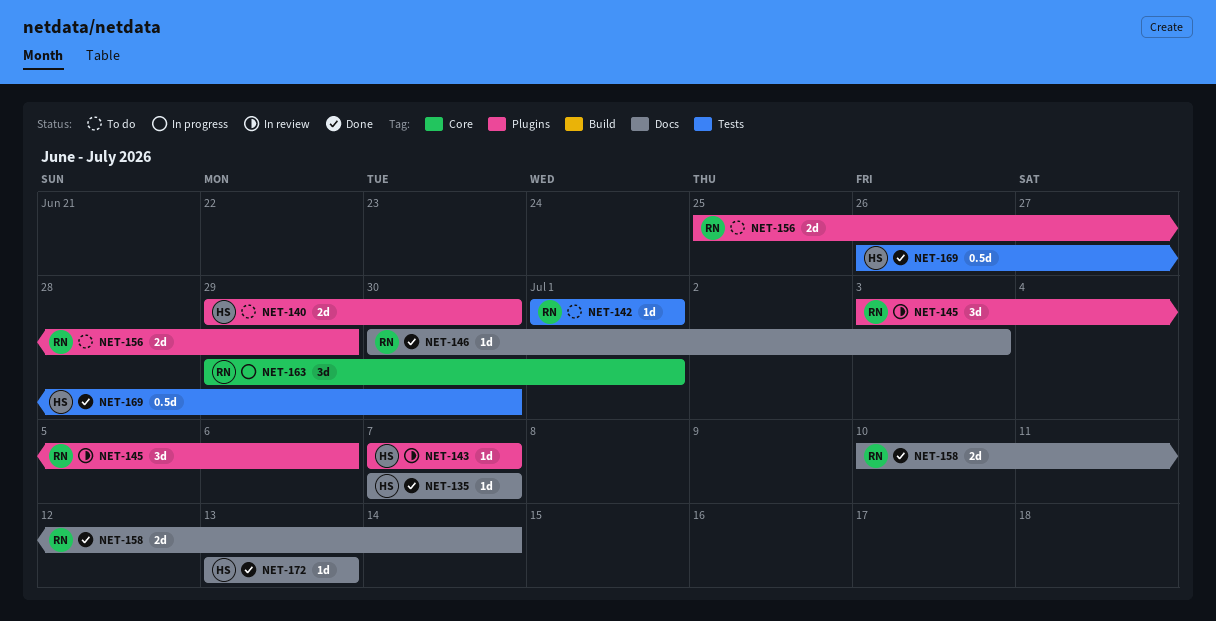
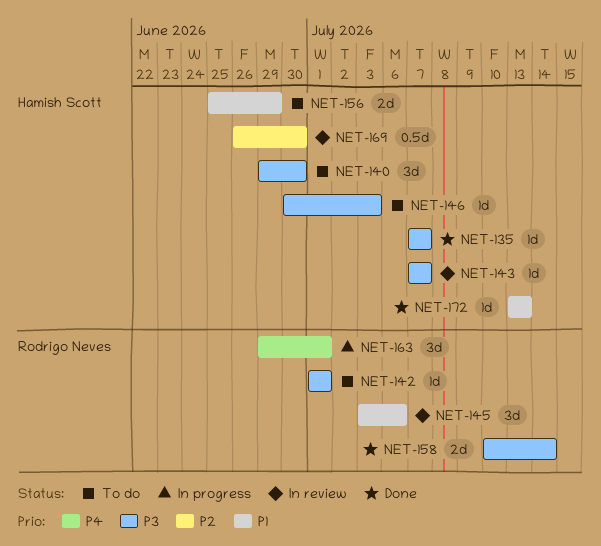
NET-140, estimate: 2d -> 3d
NET-146, status: Done -> To do
NET-146, owner: Rodrigo Neves -> Hamish Scott
NET-156, owner: Rodrigo Neves -> Hamish Scott
NET-169, status: Done -> In review

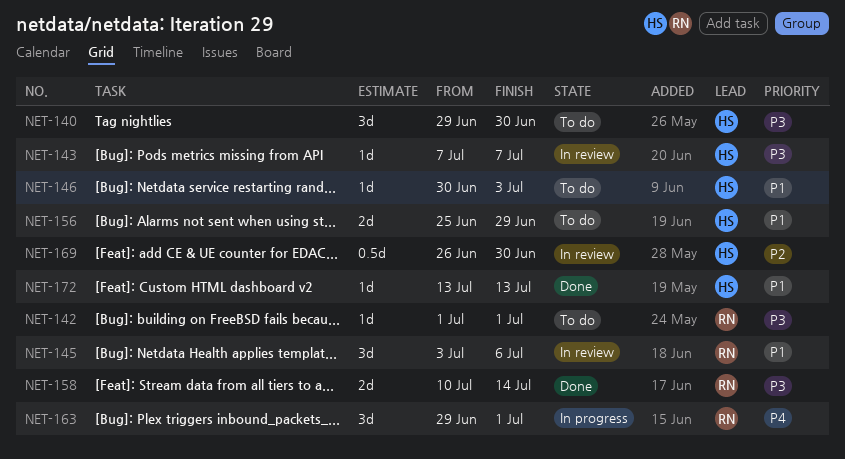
NET-135: present -> none
NET-146, priority: P3 -> P1

